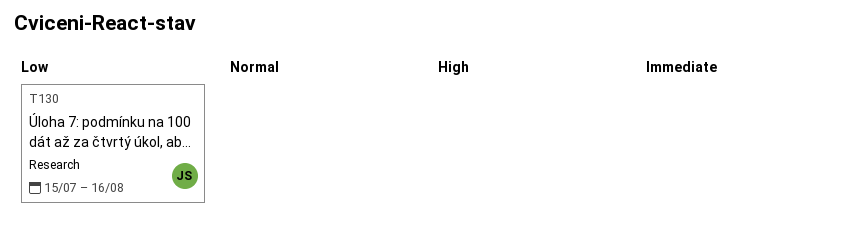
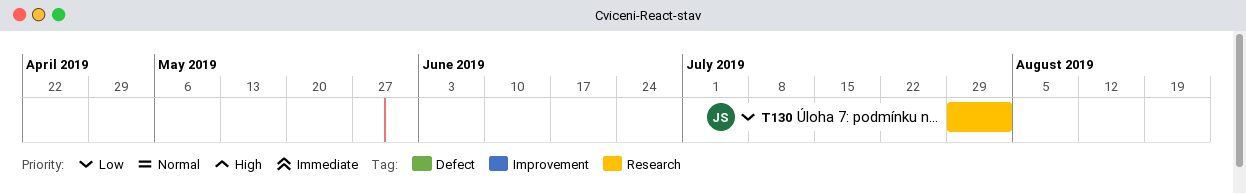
T130, start: Jul 15 -> Jul 29
T130, due: Aug 16 -> Aug 2

